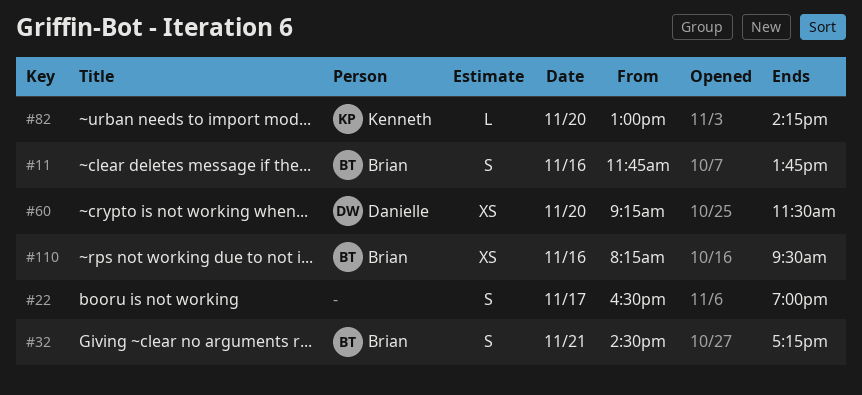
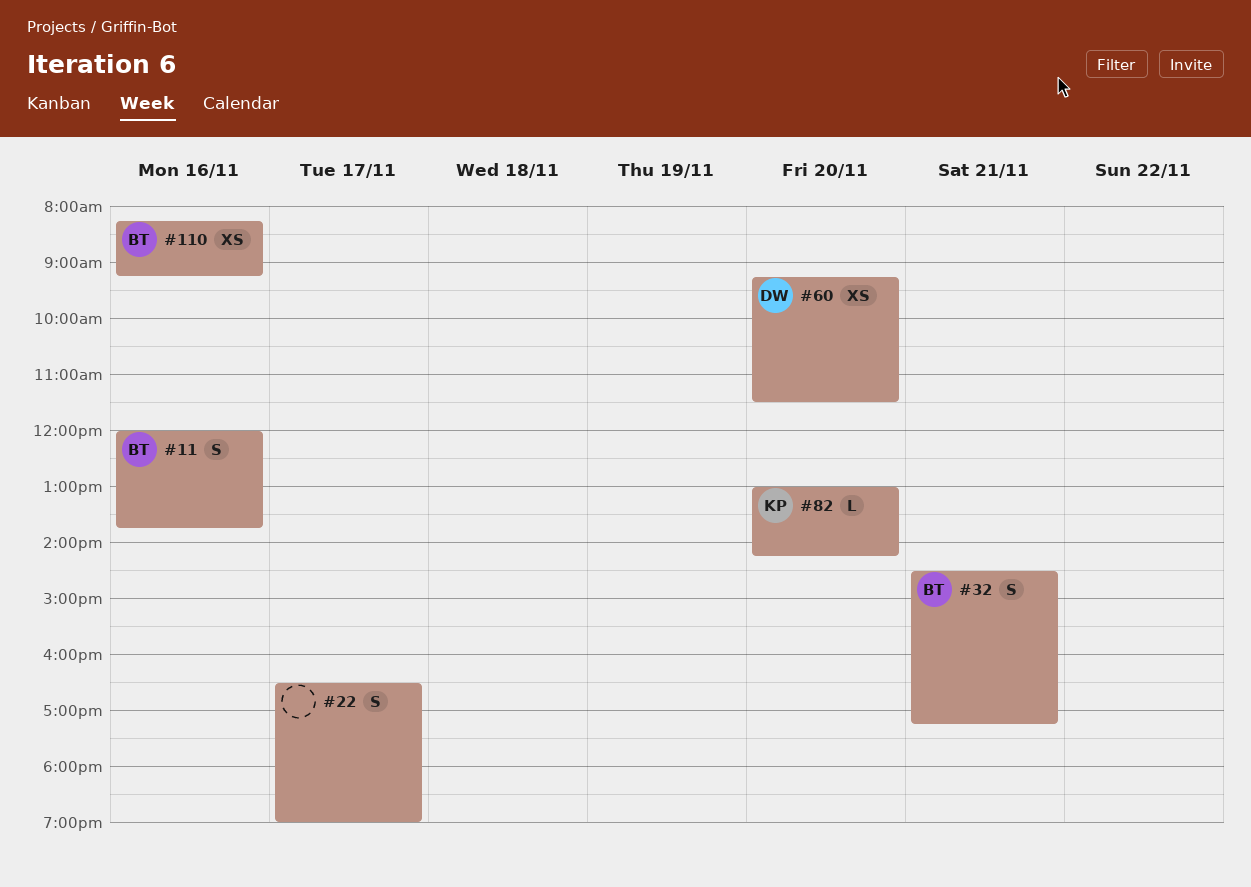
#11, begins: 11:45 -> 12:00
#110, ends: 09:30 -> 09:15

